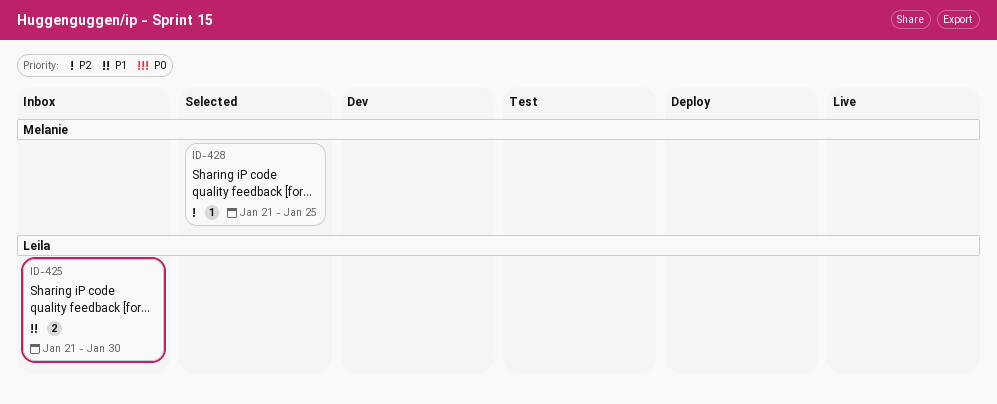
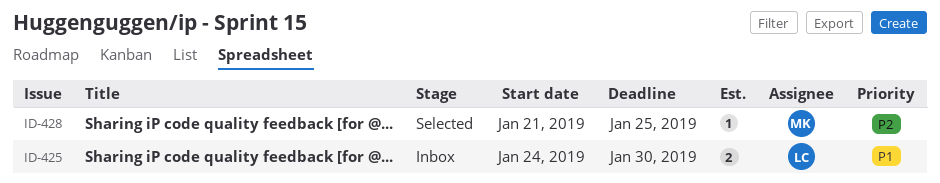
ID-425, start: Jan 21 -> Jan 24

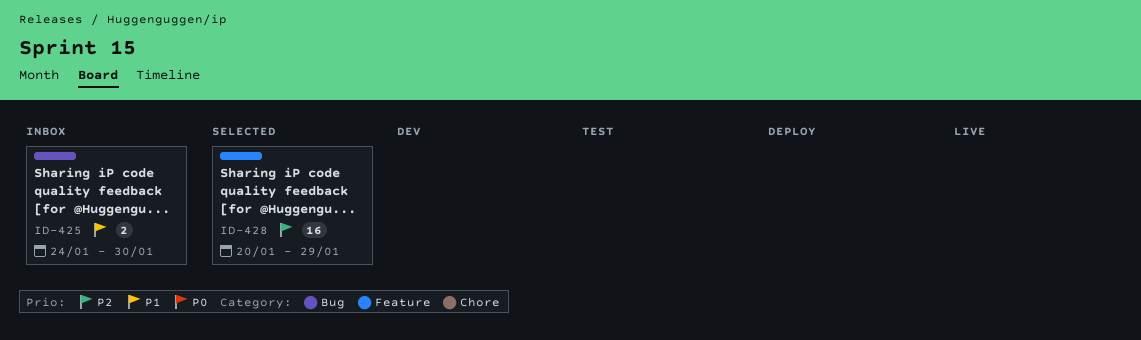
ID-428, estimate: 1 -> 16
ID-428, start: Jan 21 -> Jan 20
ID-428, due: Jan 25 -> Jan 29

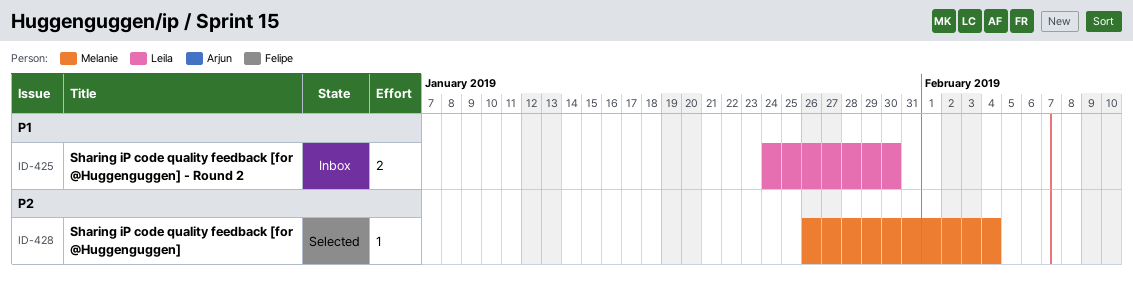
ID-428, estimate: 16 -> 1
ID-428, start: Jan 20 -> Jan 26
ID-428, due: Jan 29 -> Feb 4

